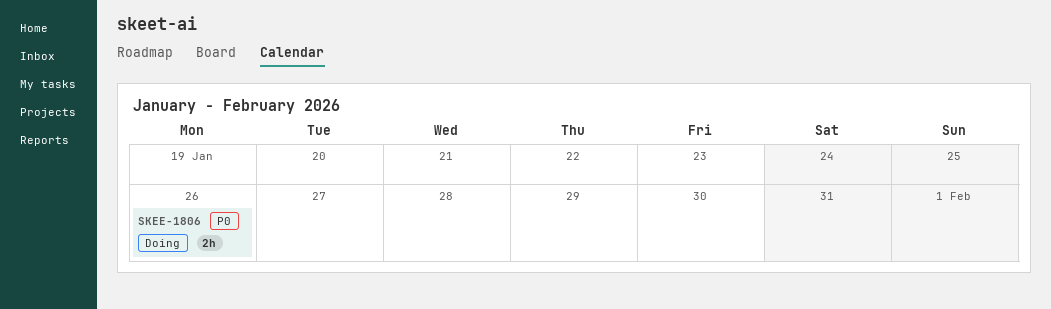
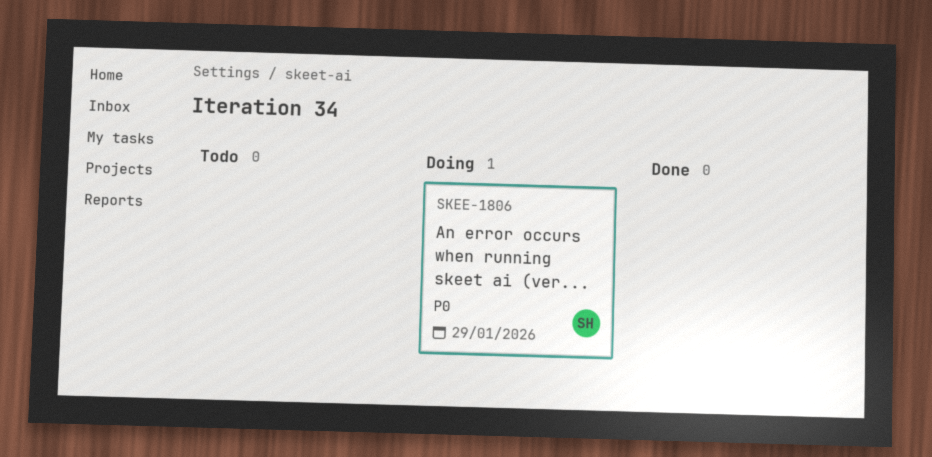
SKEE-1806, due: Jan 26 -> Jan 29

